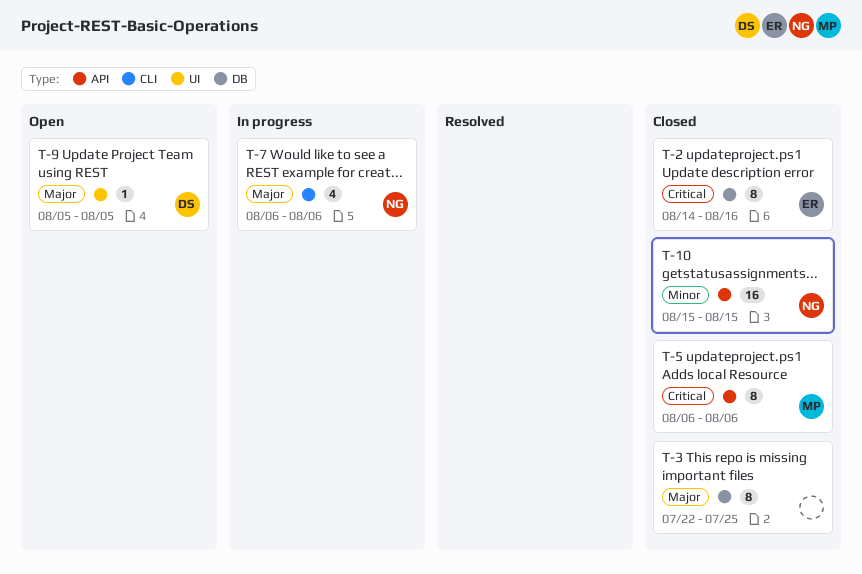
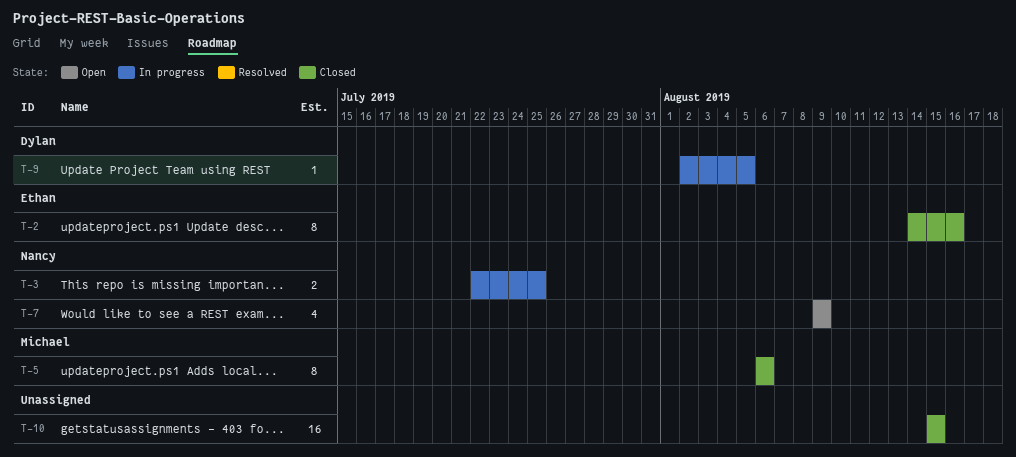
T-3, status: Closed -> In progress
T-3, owner: none -> Nancy
T-3, estimate: 8 -> 2
T-7, status: In progress -> Open
T-7, start: Aug 6 -> Aug 9
T-7, due: Aug 6 -> Aug 9
T-9, status: Open -> In progress
T-9, start: Aug 5 -> Aug 2
T-10, owner: Nancy -> none

